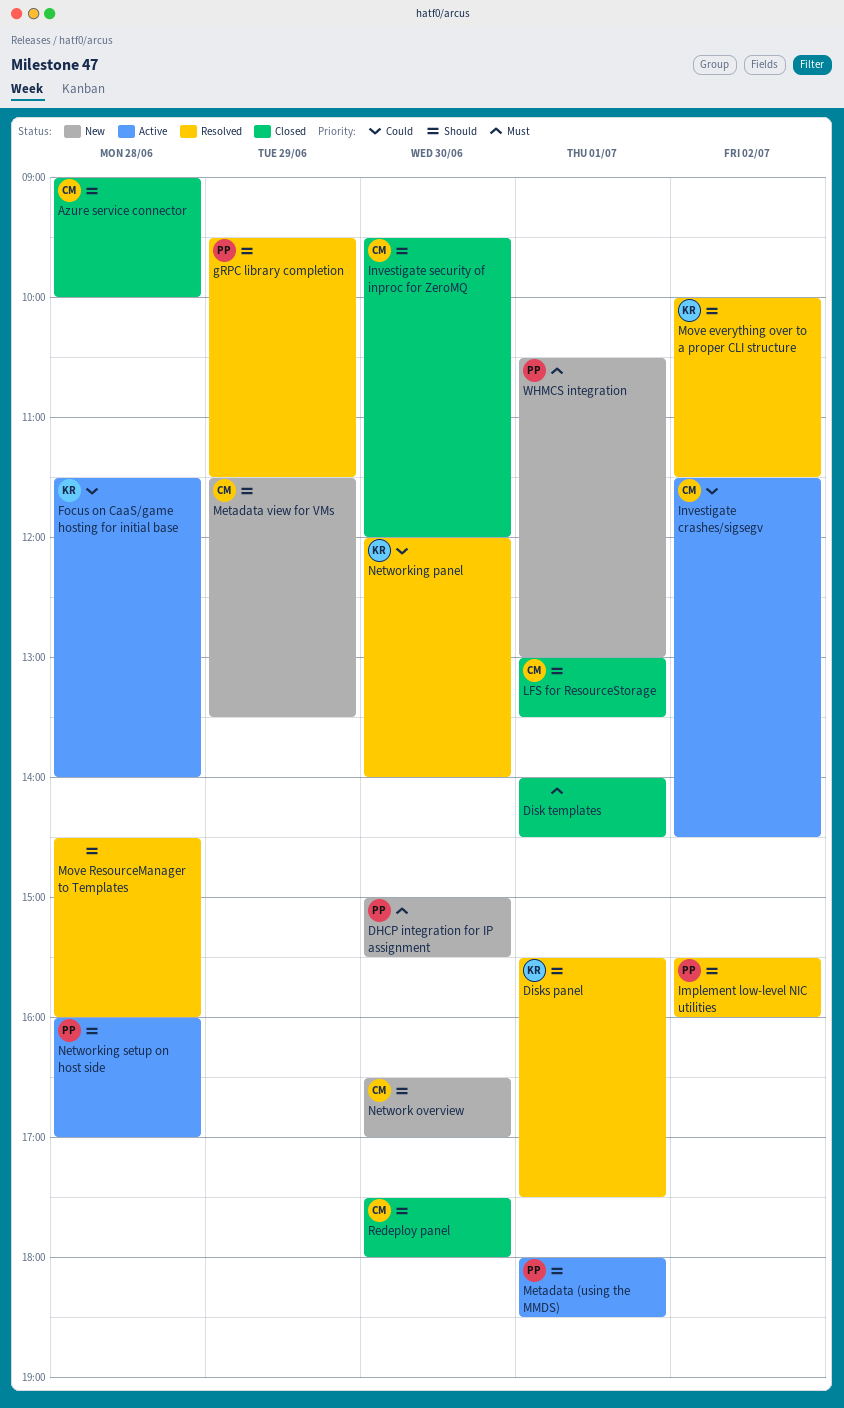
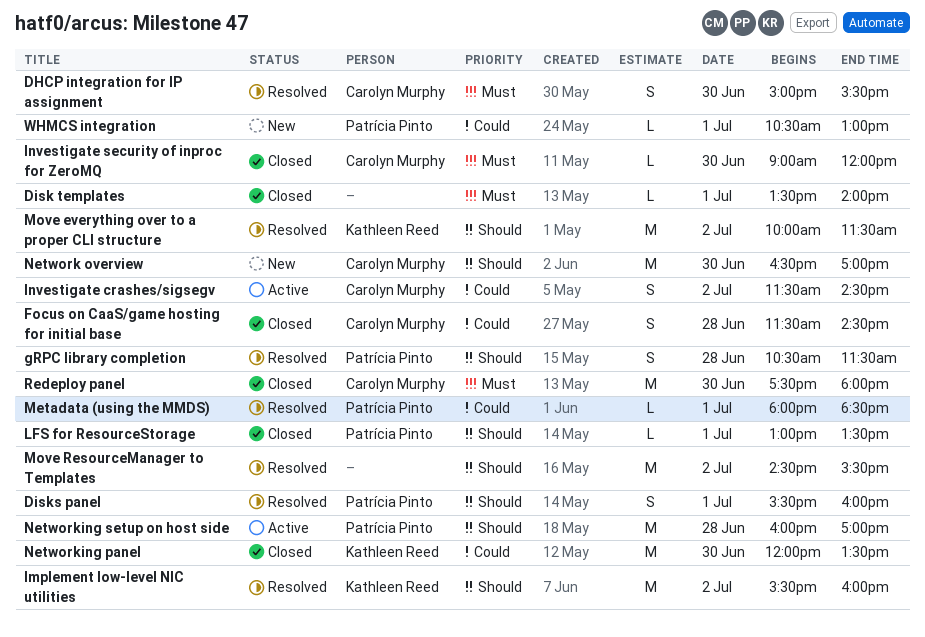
Azure service connector: present -> none
DHCP integration for IP assignment, status: New -> Resolved
DHCP integration for IP assignment, owner: Patrícia Pinto -> Carolyn Murphy
Disk templates, begins: 14:00 -> 13:30
Disk templates, ends: 14:30 -> 14:00
Disks panel, owner: Kathleen Reed -> Patrícia Pinto
Disks panel, ends: 17:30 -> 16:00
Focus on CaaS/game hosting for initial base, status: Active -> Closed
Focus on CaaS/game hosting for initial base, owner: Kathleen Reed -> Carolyn Murphy
Focus on CaaS/game hosting for initial base, ends: 14:00 -> 14:30
gRPC library completion, day: Jun 29 -> Jun 28
gRPC library completion, begins: 09:30 -> 10:30
Implement low-level NIC utilities, owner: Patrícia Pinto -> Kathleen Reed
Investigate security of inproc for ZeroMQ, priority: Should -> Must
Investigate security of inproc for ZeroMQ, begins: 09:30 -> 09:00
LFS for ResourceStorage, owner: Carolyn Murphy -> Patrícia Pinto
Metadata (using the MMDS), status: Active -> Resolved
Metadata (using the MMDS), priority: Should -> Could
Metadata view for VMs: present -> none
Move ResourceManager to Templates, day: Jun 28 -> Jul 2
Move ResourceManager to Templates, ends: 16:00 -> 15:30
Networking panel, status: Resolved -> Closed
Networking panel, ends: 14:00 -> 13:30
Redeploy panel, priority: Should -> Must
WHMCS integration, priority: Must -> Could

